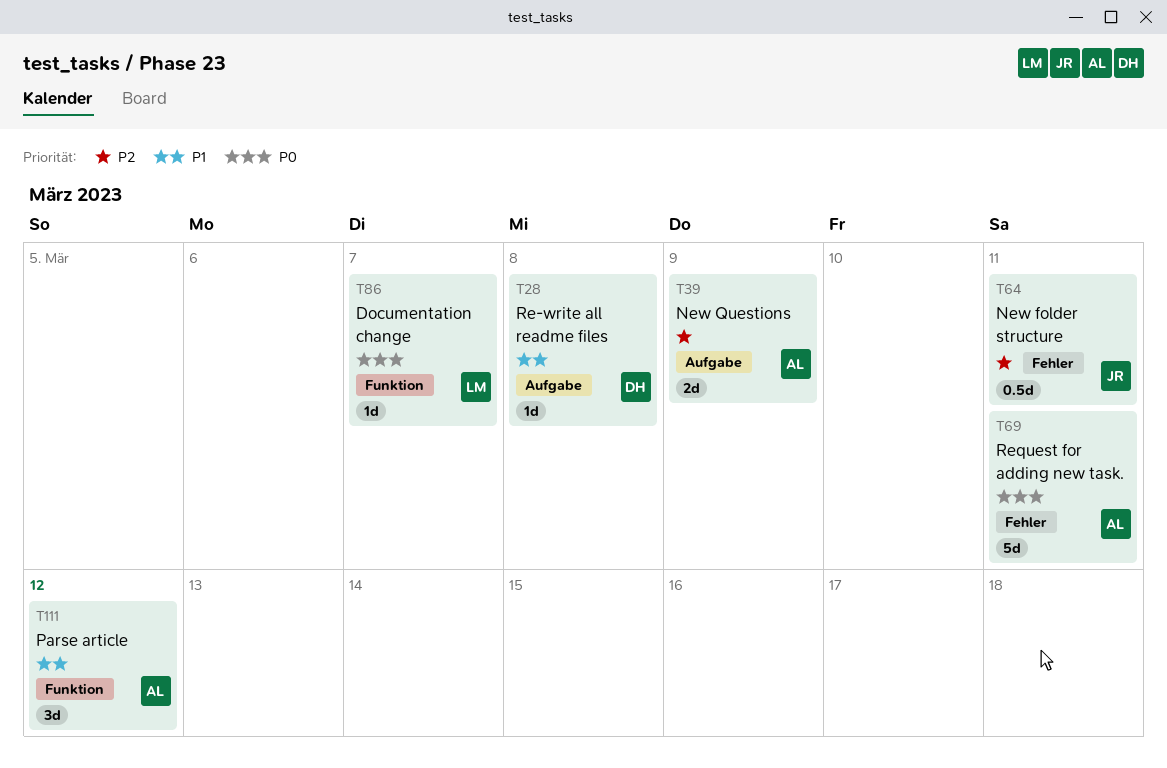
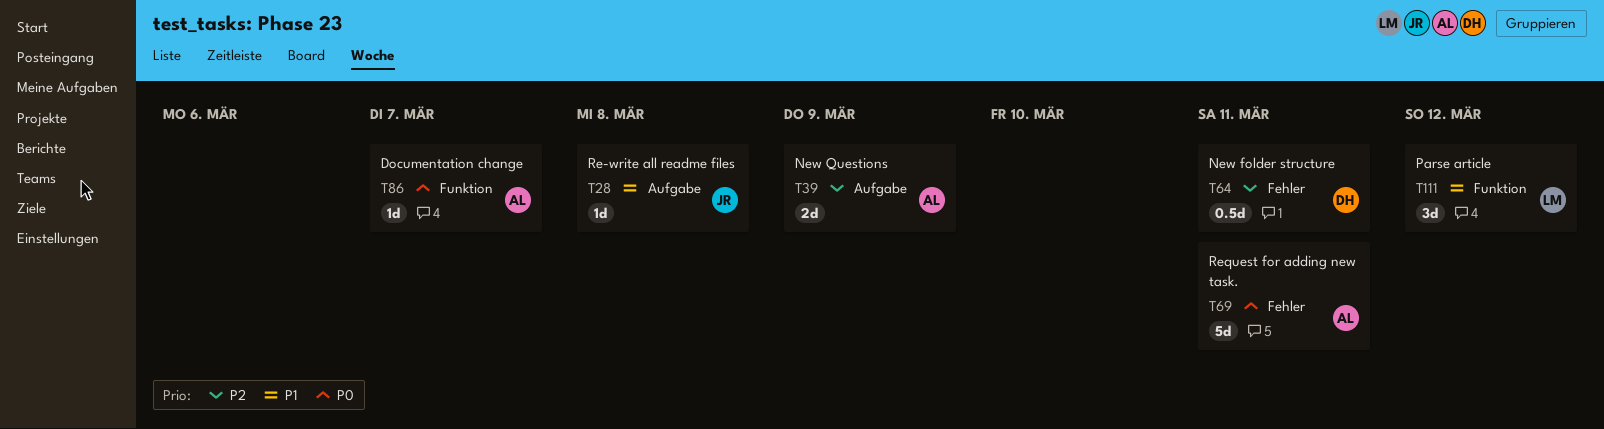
T28, owner: DH -> JR
T64, owner: JR -> DH
T86, owner: LM -> AL
T111, owner: AL -> LM

